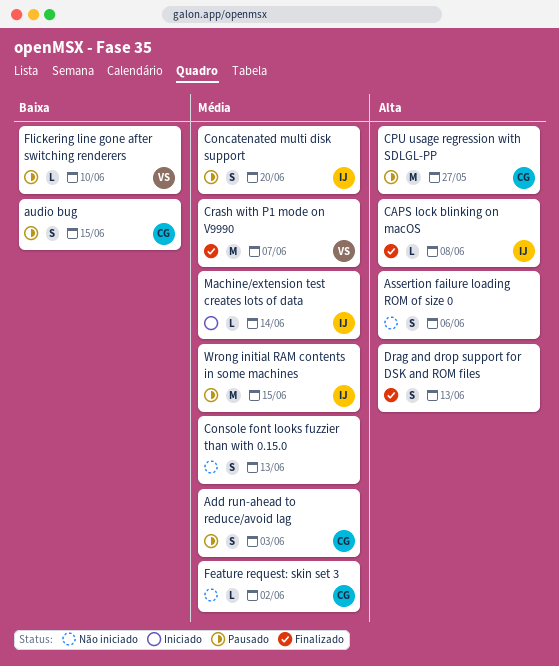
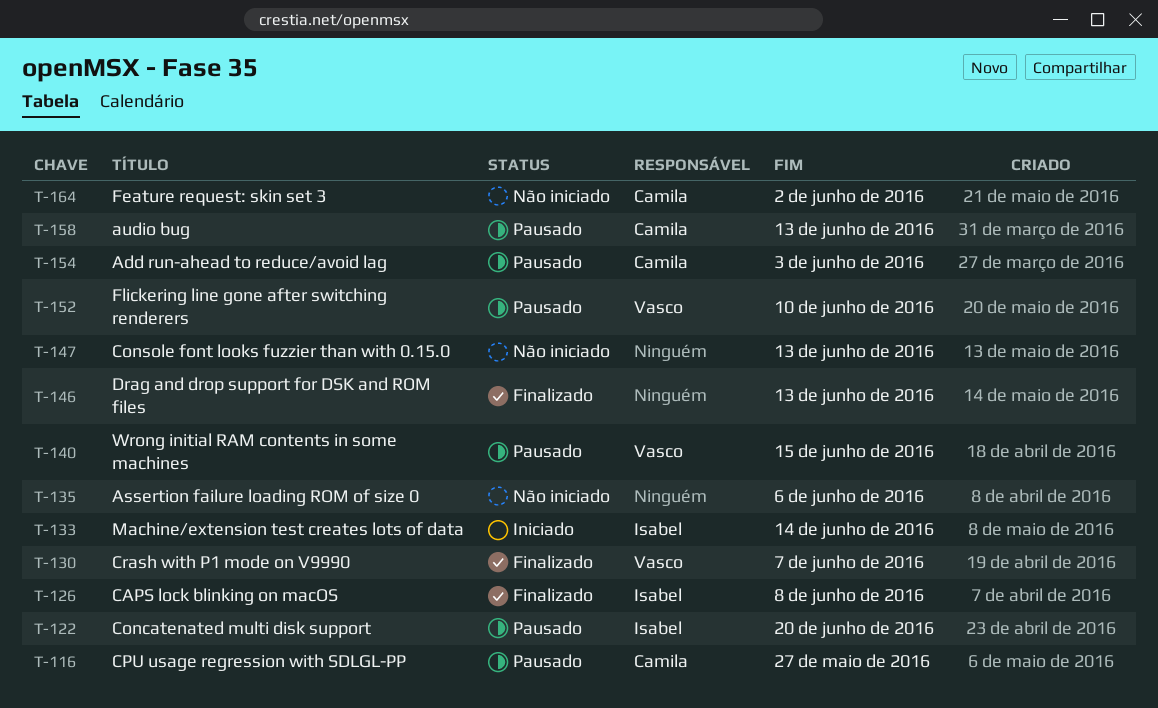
audio bug, due: Jun 15 -> Jun 13
Wrong initial RAM contents in some machines, owner: Isabel -> Vasco

